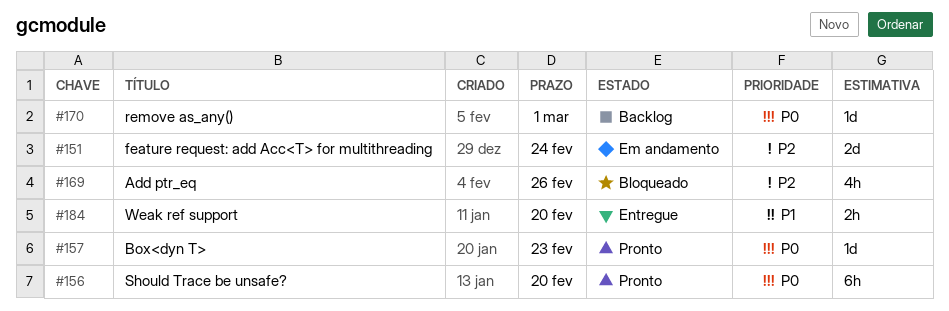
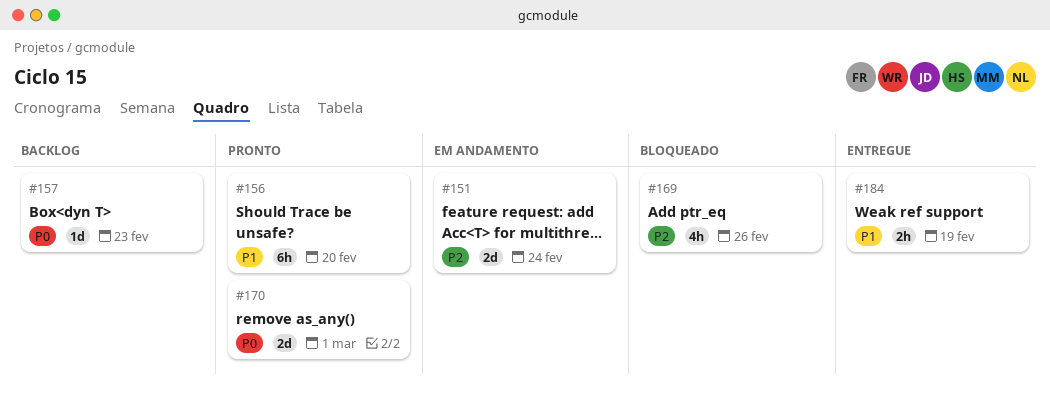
#156, priority: P0 -> P1
#157, status: Pronto -> Backlog
#170, status: Backlog -> Pronto
#170, estimate: 1d -> 2d
#184, due: Feb 20 -> Feb 19

